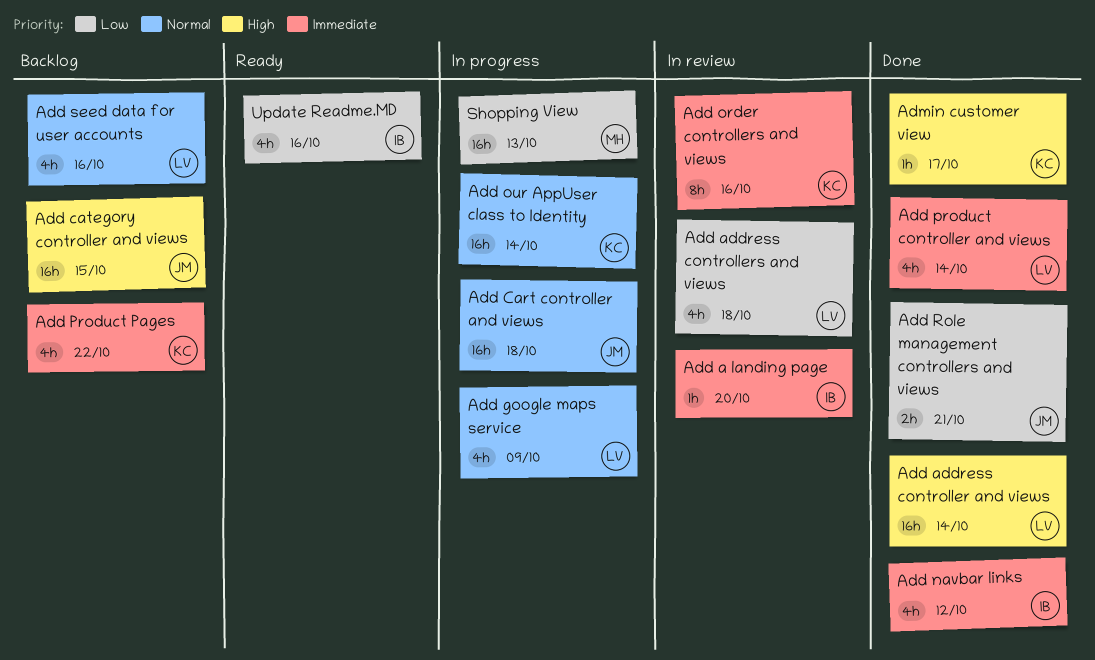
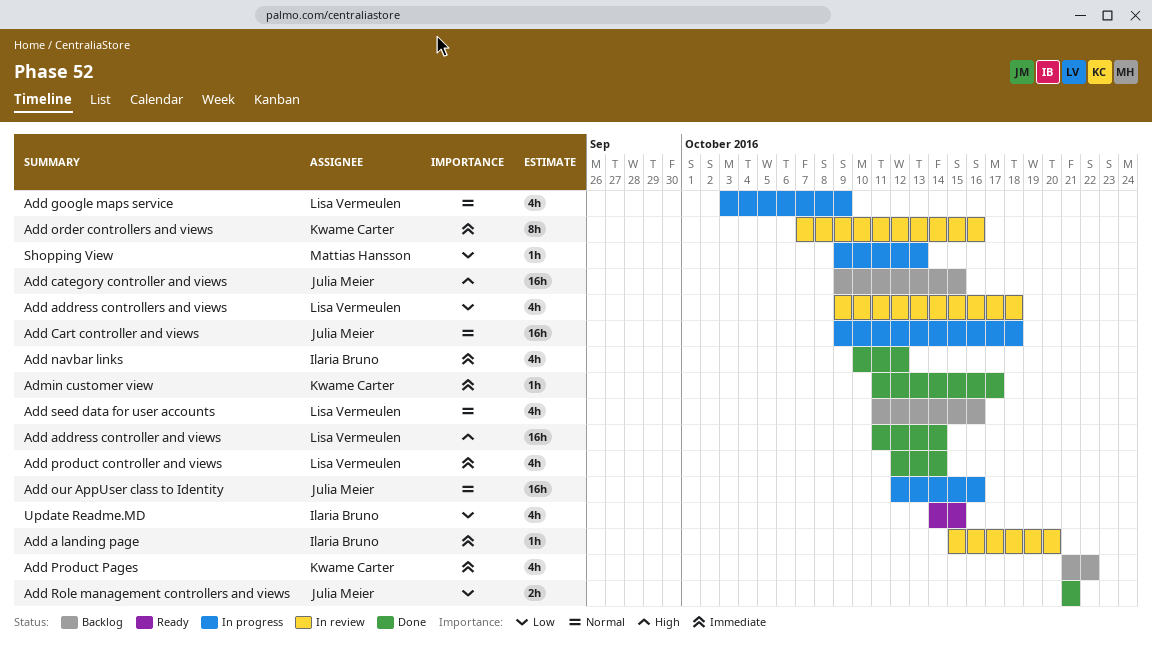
Add our AppUser class to Identity, owner: Kwame Carter -> Julia Meier
Add our AppUser class to Identity, due: Oct 14 -> Oct 16
Admin customer view, priority: High -> Immediate
Shopping View, estimate: 16h -> 1h
Update Readme.MD, due: Oct 16 -> Oct 15

